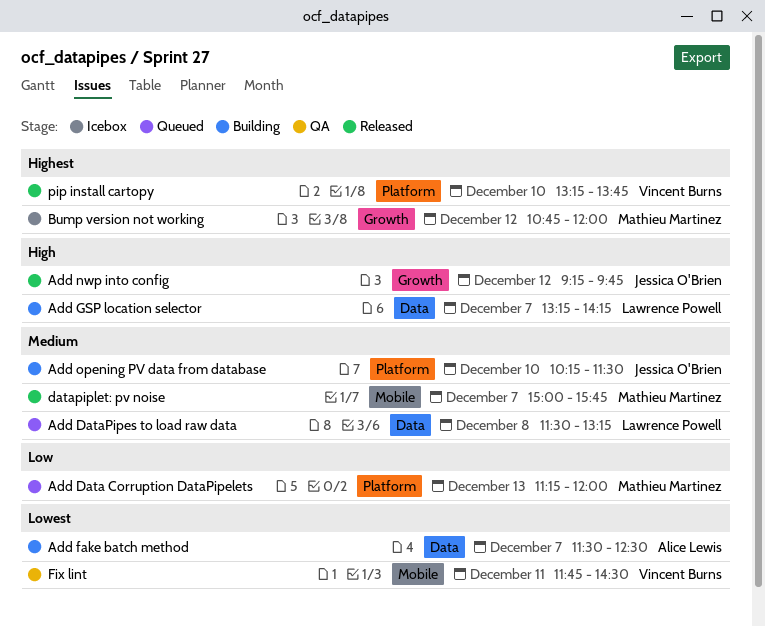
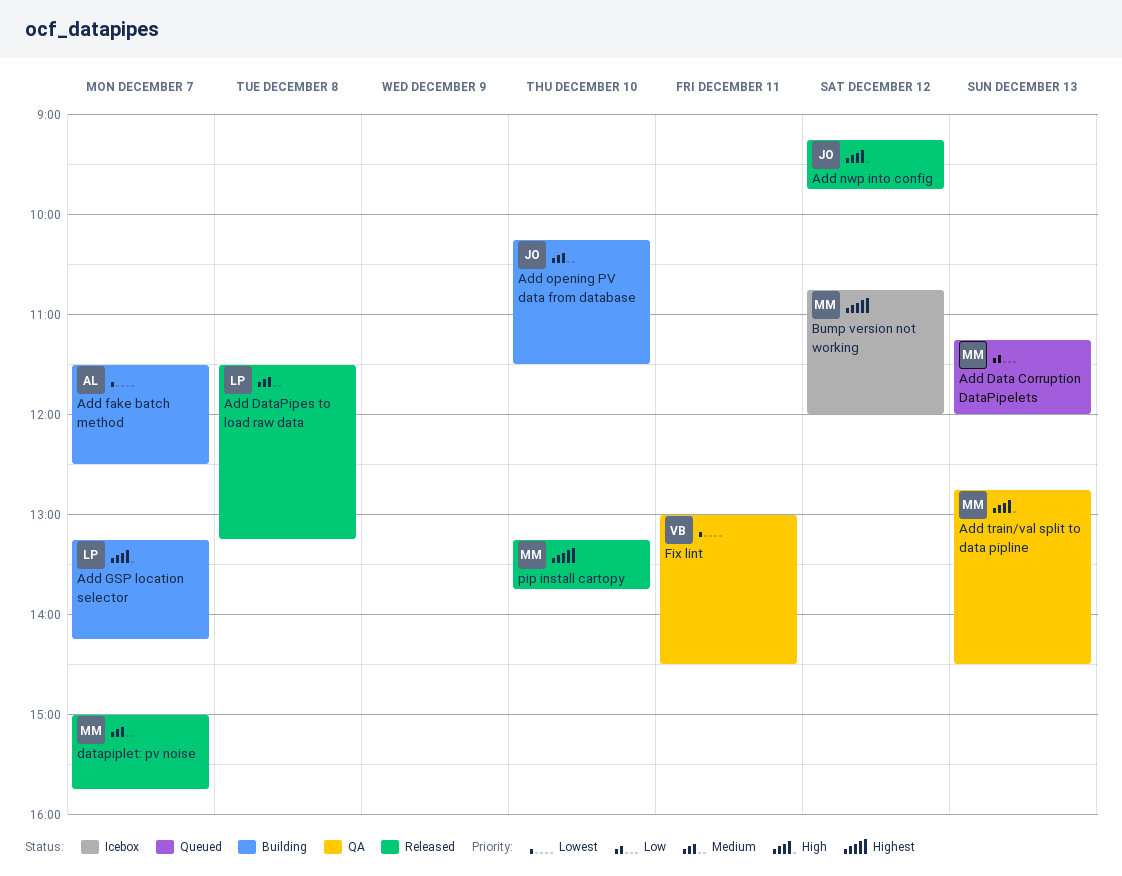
Add DataPipes to load raw data, status: Queued -> Released
Add train/val split to data pipline: none -> present
Fix lint, begins: 11:45 -> 13:00
pip install cartopy, owner: Vincent Burns -> Mathieu Martinez

